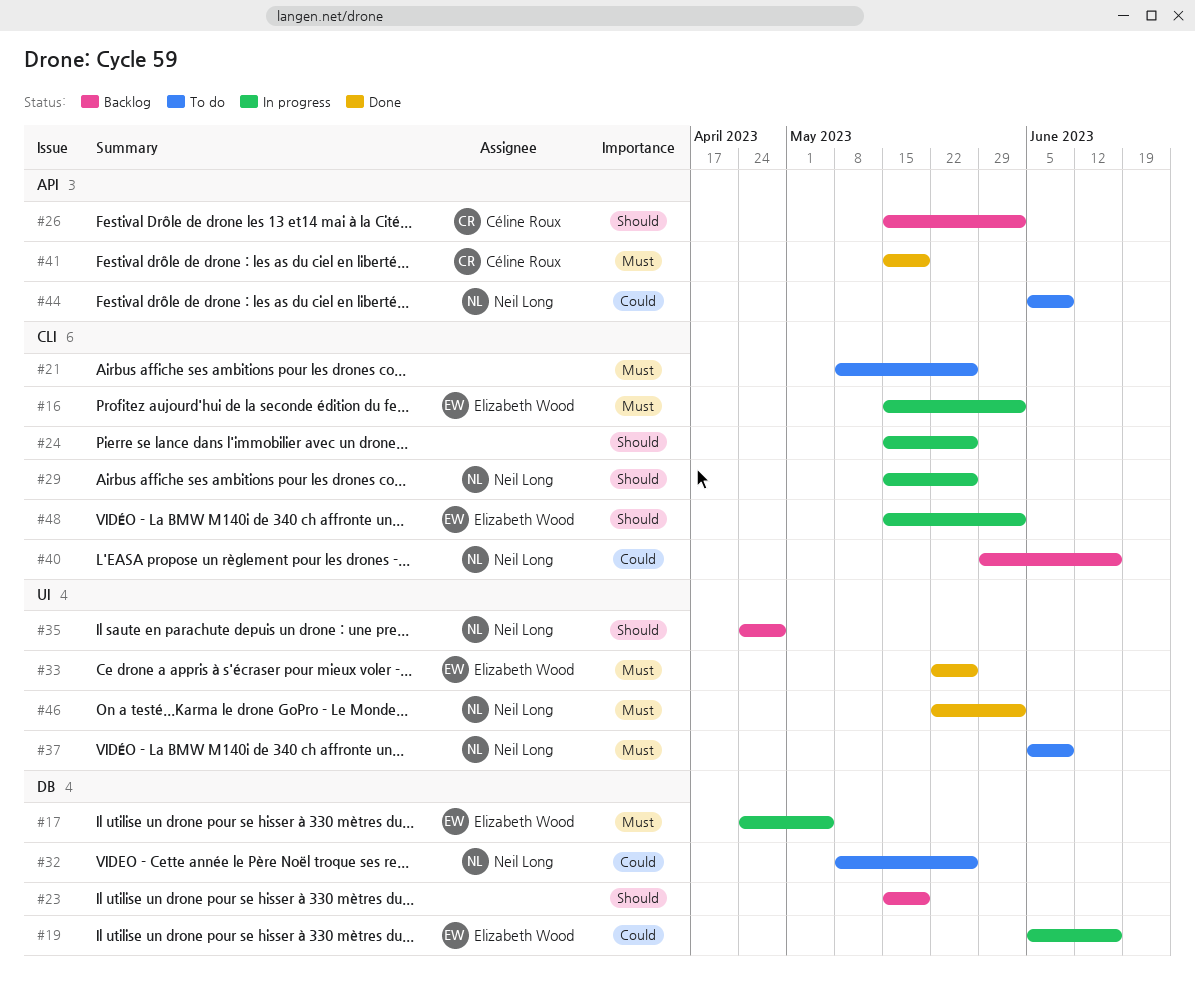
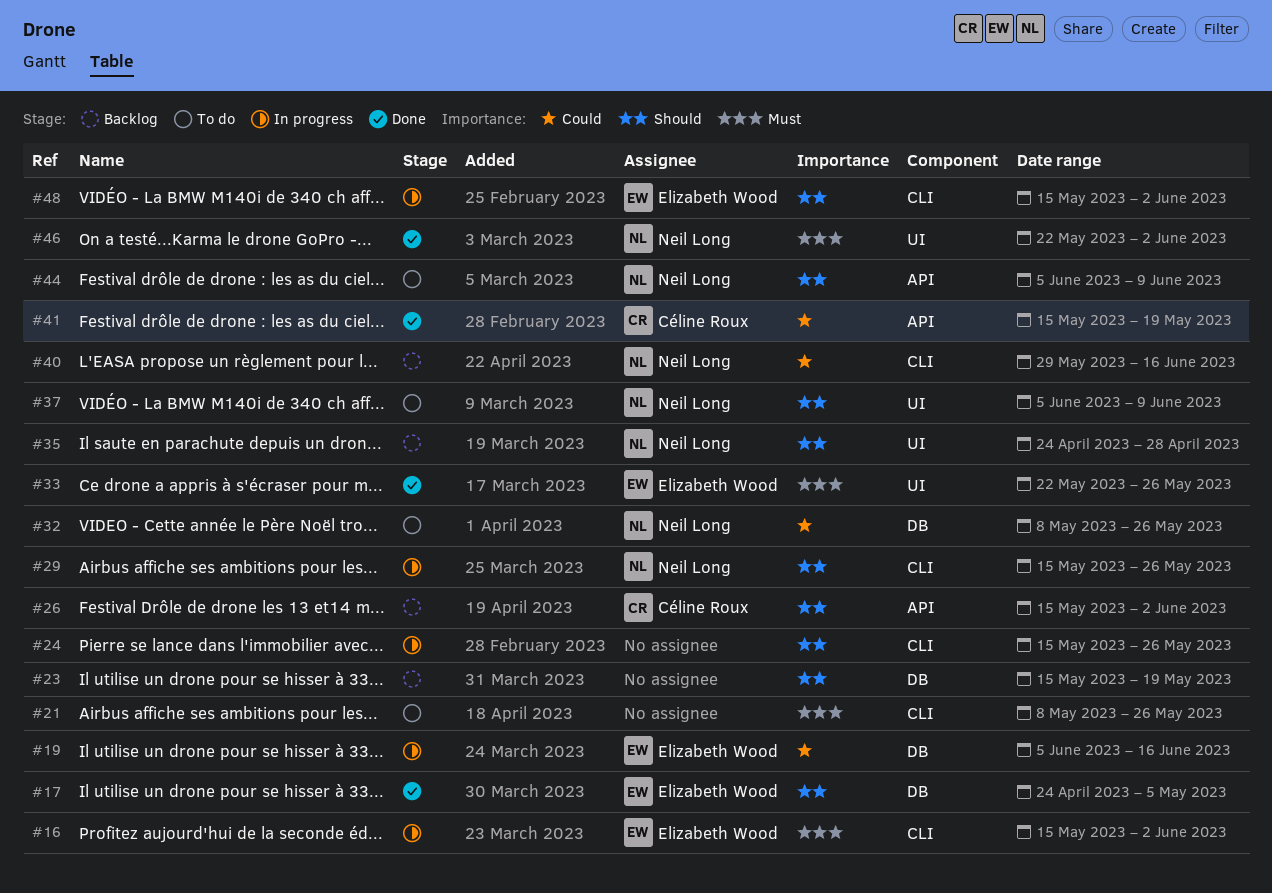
#17, status: In progress -> Done
#17, priority: Must -> Should
#37, priority: Must -> Should
#41, priority: Must -> Could
#44, priority: Could -> Should

